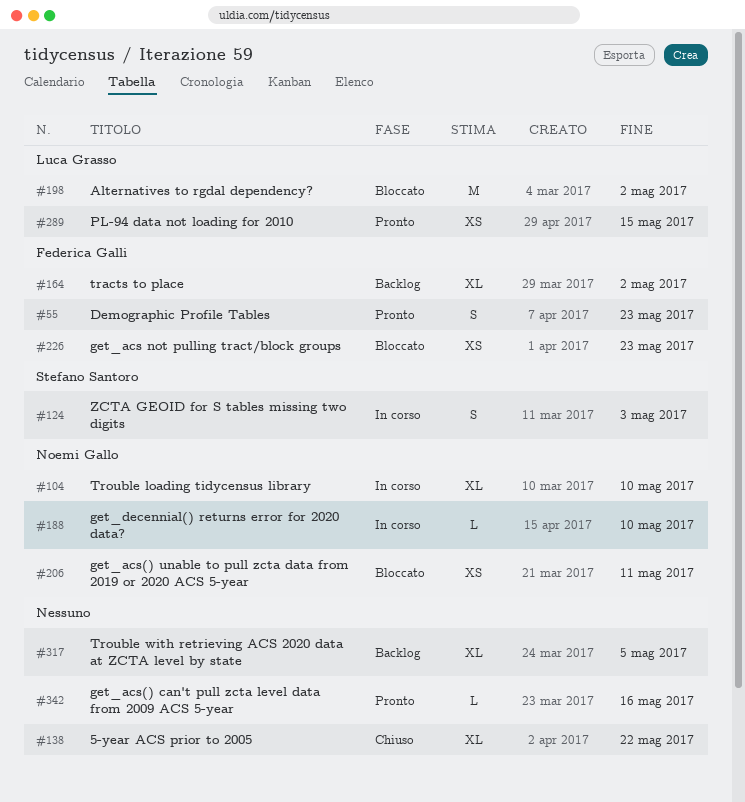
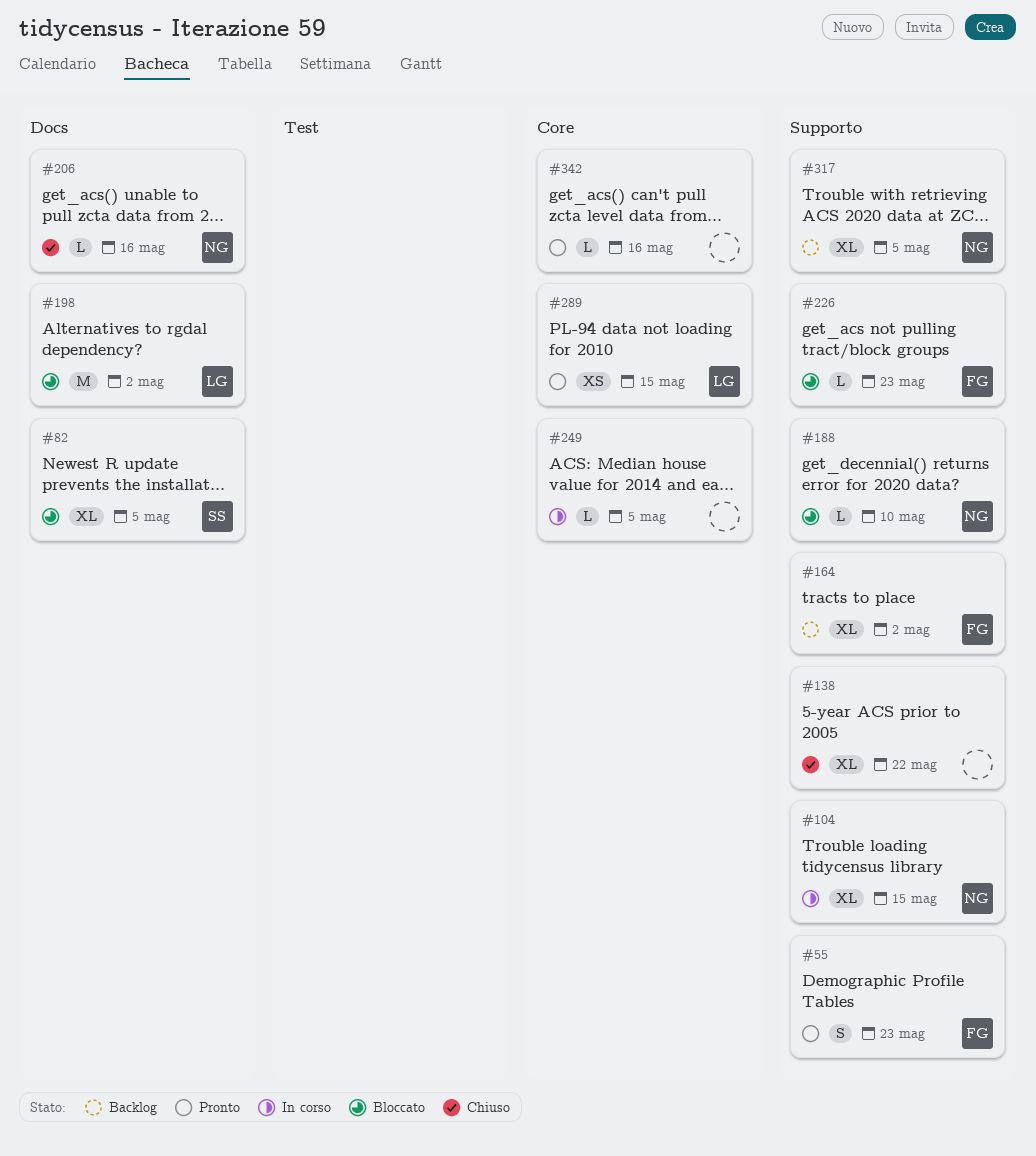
#82: none -> present
#104, due: May 10 -> May 15
#124: present -> none
#188, status: In corso -> Bloccato
#206, status: Bloccato -> Chiuso
#206, estimate: XS -> L
#206, due: May 11 -> May 16
#226, estimate: XS -> L
#249: none -> present
#317, owner: none -> Noemi Gallo

